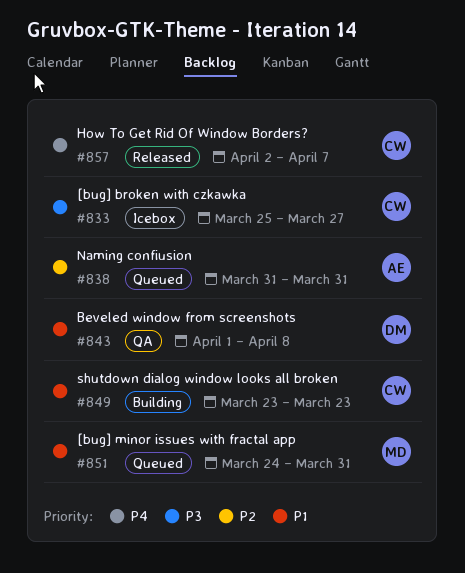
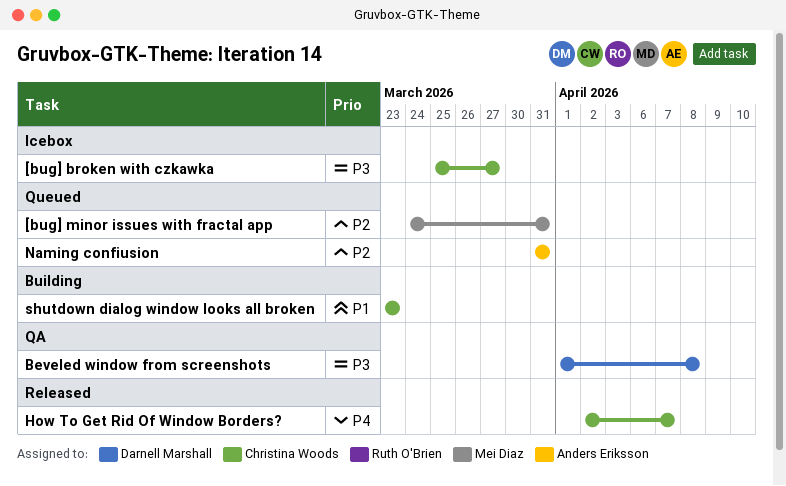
[bug] minor issues with fractal app, priority: P1 -> P2
Beveled window from screenshots, priority: P1 -> P3

